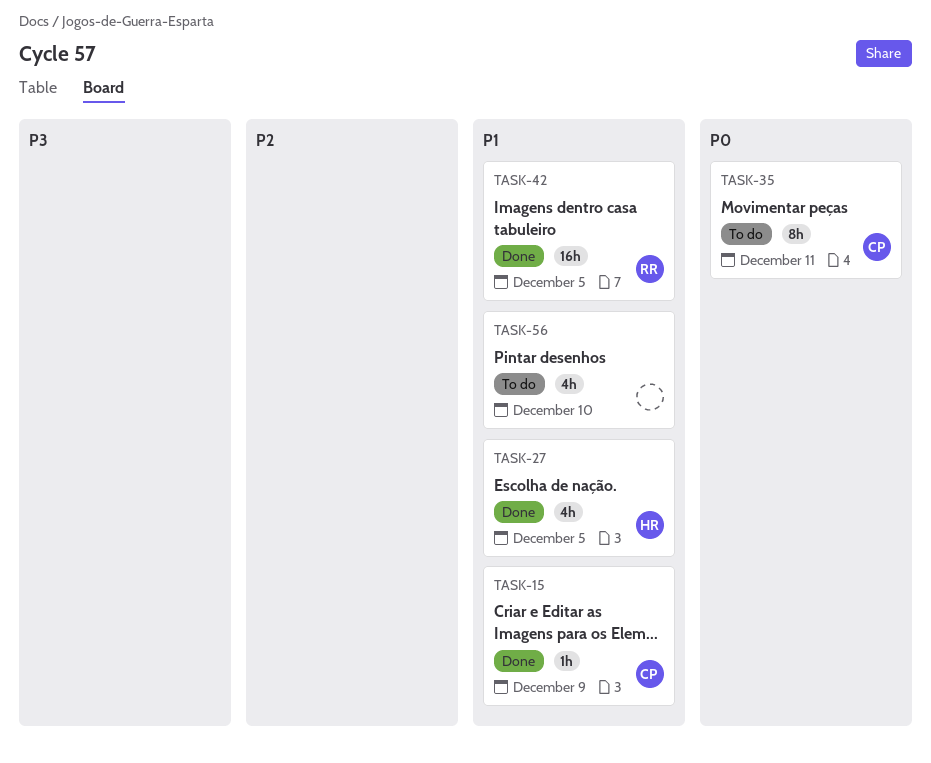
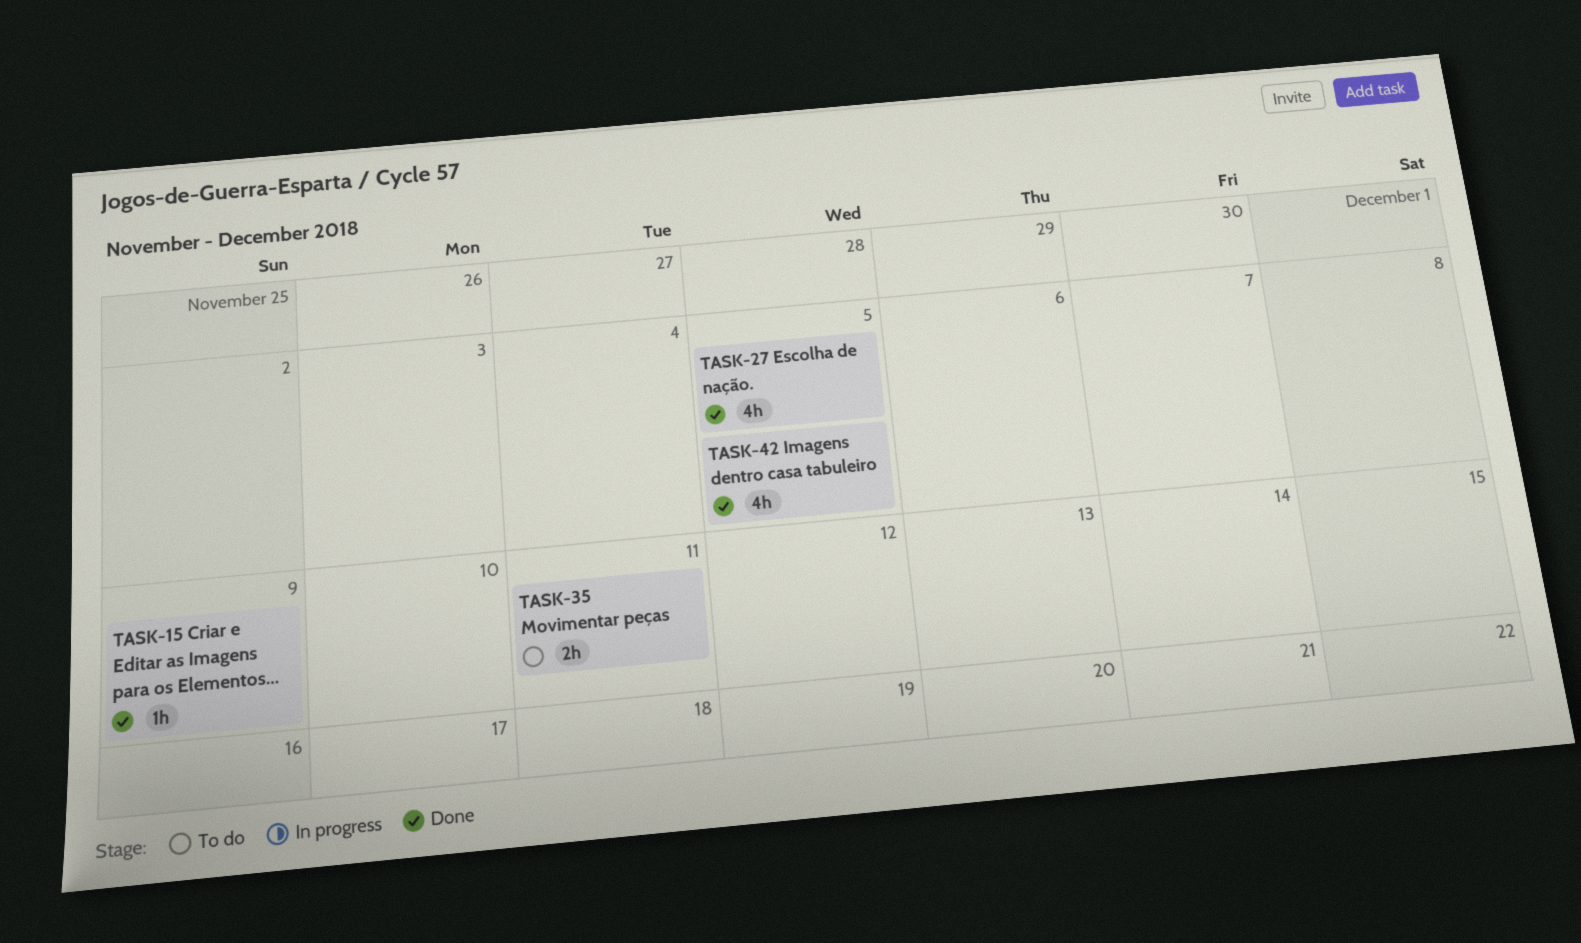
TASK-35, estimate: 8h -> 2h
TASK-42, estimate: 16h -> 4h
TASK-56: present -> none

